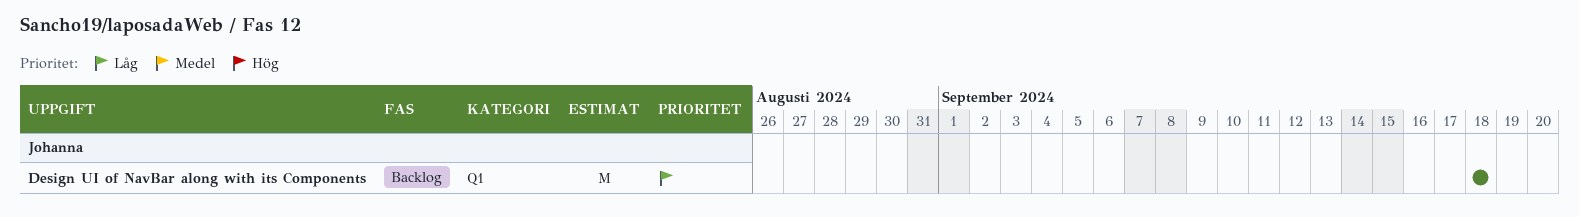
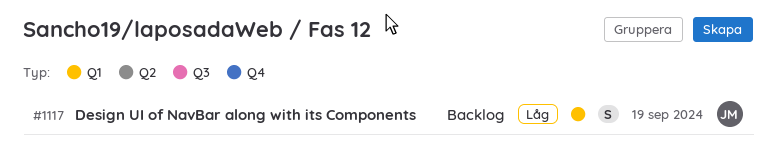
Design UI of NavBar along with its Components, estimate: M -> S
Design UI of NavBar along with its Components, due: Sep 18 -> Sep 19

